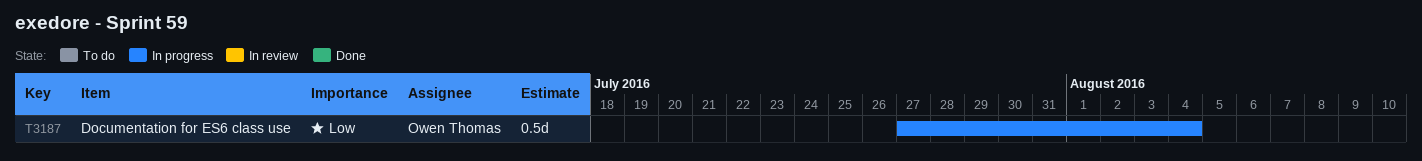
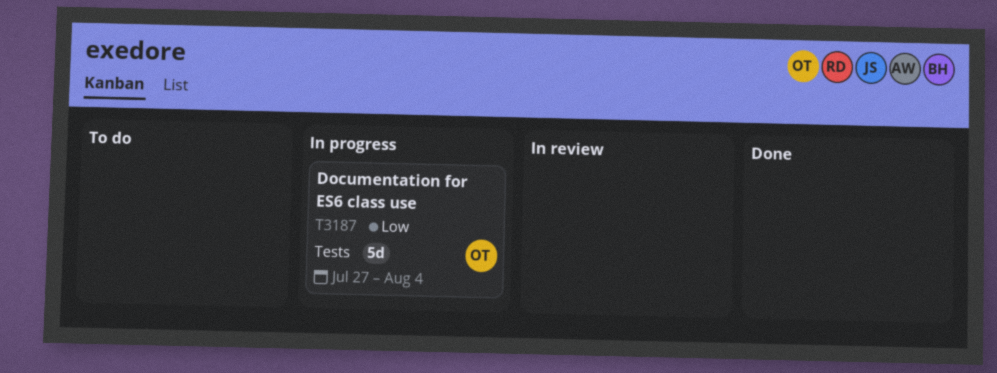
T3187, estimate: 0.5d -> 5d

